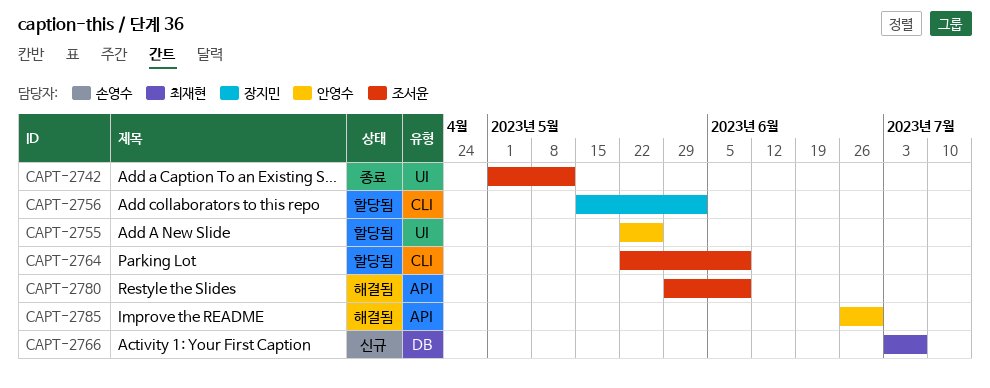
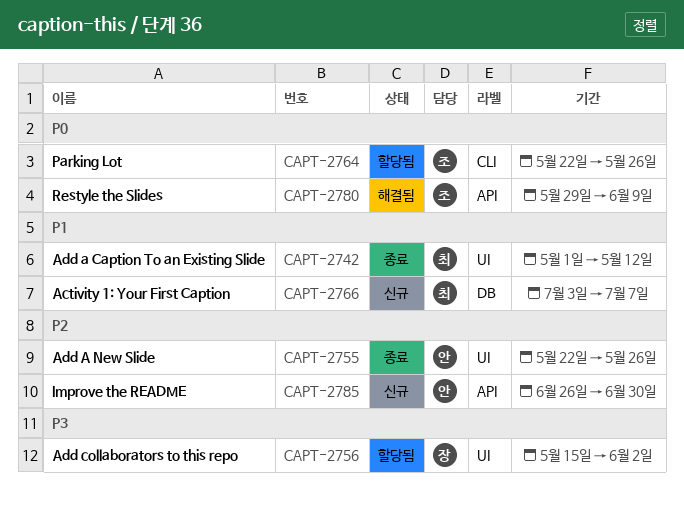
CAPT-2742, owner: 조서윤 -> 최재현
CAPT-2755, status: 할당됨 -> 종료
CAPT-2756, label: CLI -> UI
CAPT-2764, due: Jun 9 -> May 26
CAPT-2785, status: 해결됨 -> 신규

